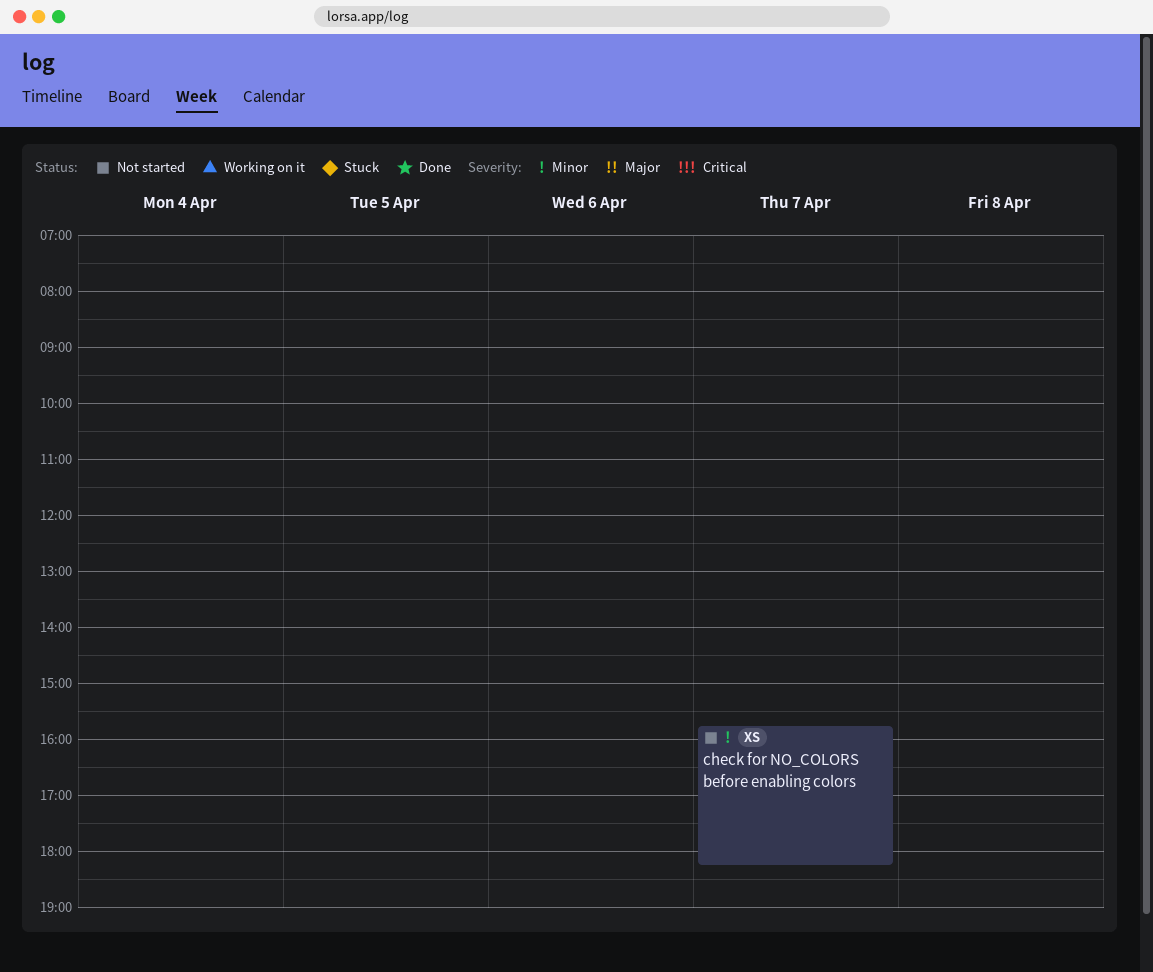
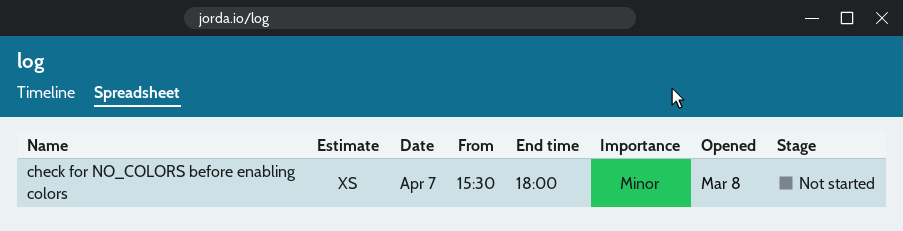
check for NO_COLORS before enabling colors, begins: 15:45 -> 15:30
check for NO_COLORS before enabling colors, ends: 18:15 -> 18:00

